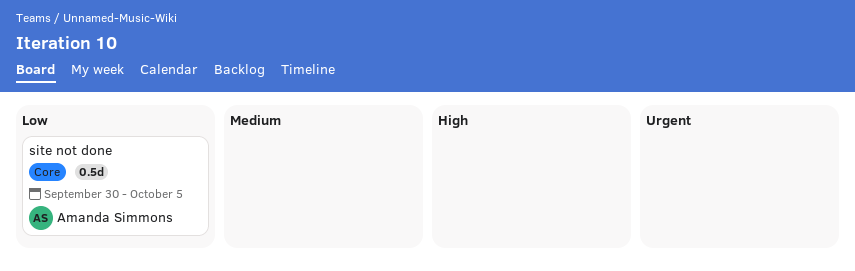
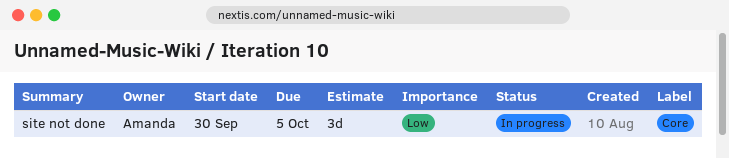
site not done, estimate: 0.5d -> 3d

